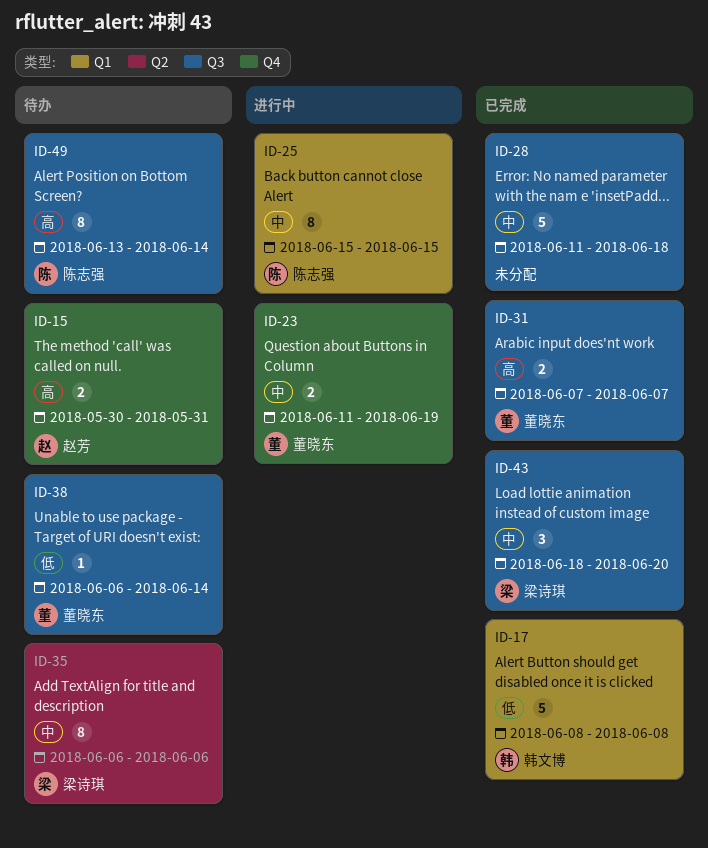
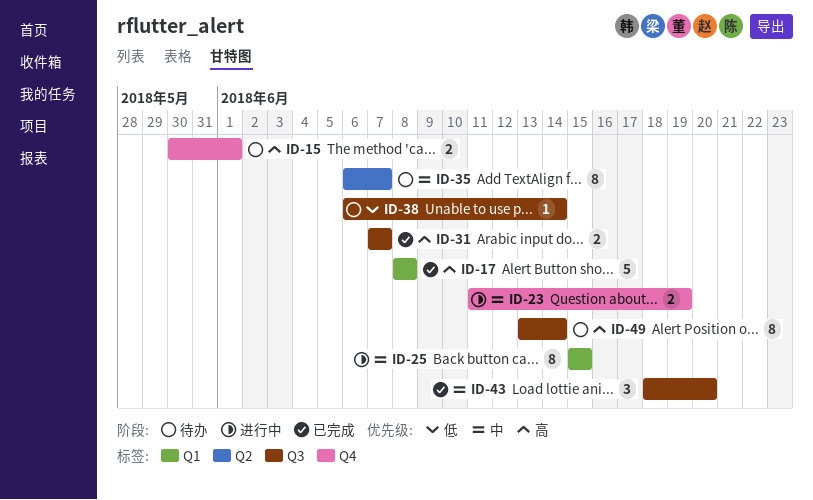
ID-15, due: May 31 -> Jun 1
ID-17, priority: 低 -> 高
ID-28: present -> none
ID-35, due: Jun 6 -> Jun 7

